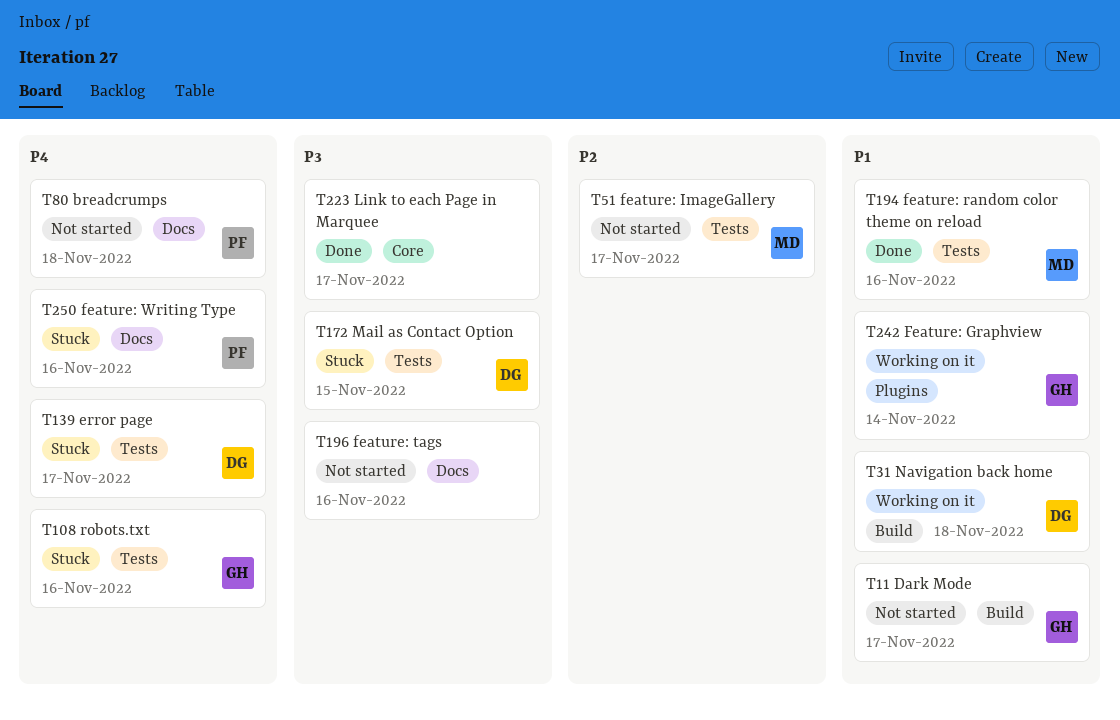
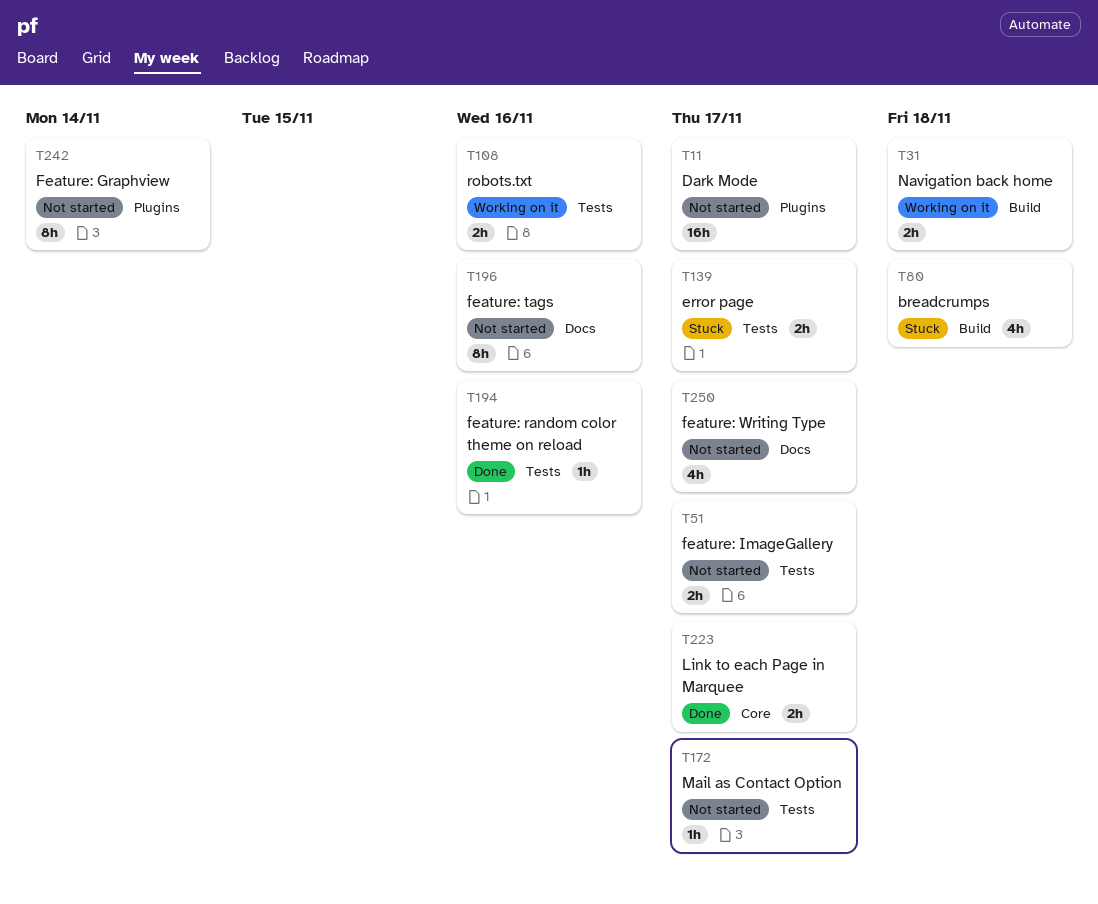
T11, label: Build -> Plugins
T80, status: Not started -> Stuck
T80, label: Docs -> Build
T108, status: Stuck -> Working on it
T172, status: Stuck -> Not started
T172, due: Nov 15 -> Nov 17
T242, status: Working on it -> Not started
T250, status: Stuck -> Not started
T250, due: Nov 16 -> Nov 17

